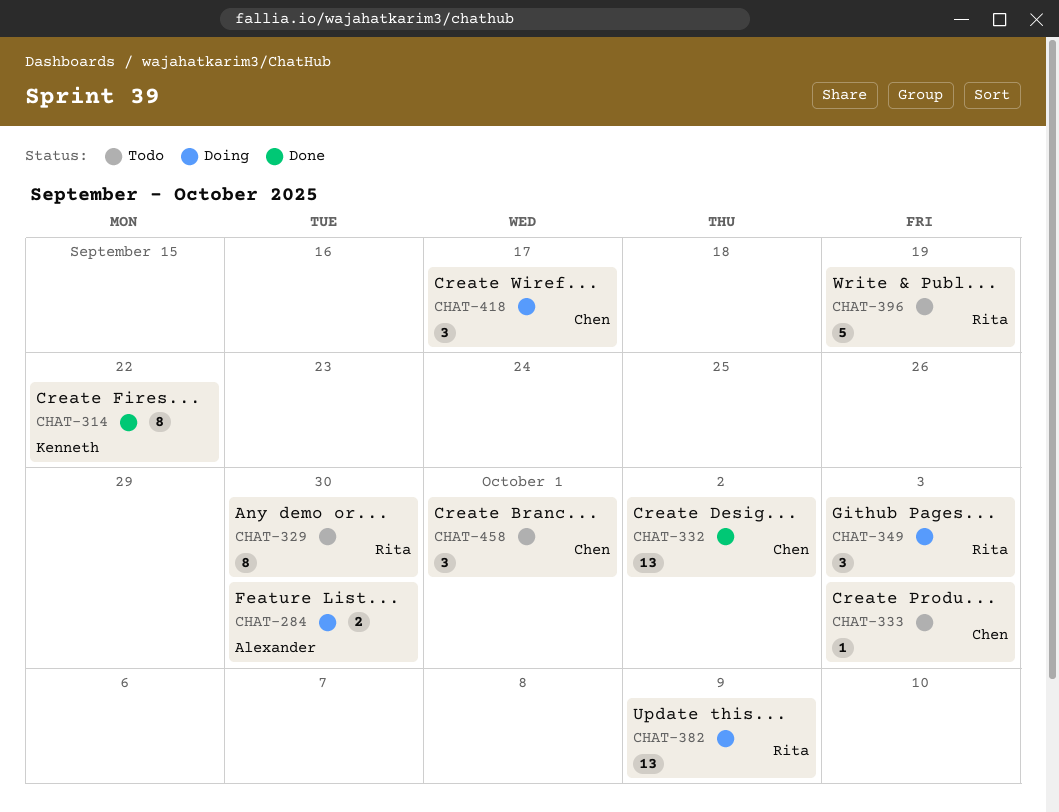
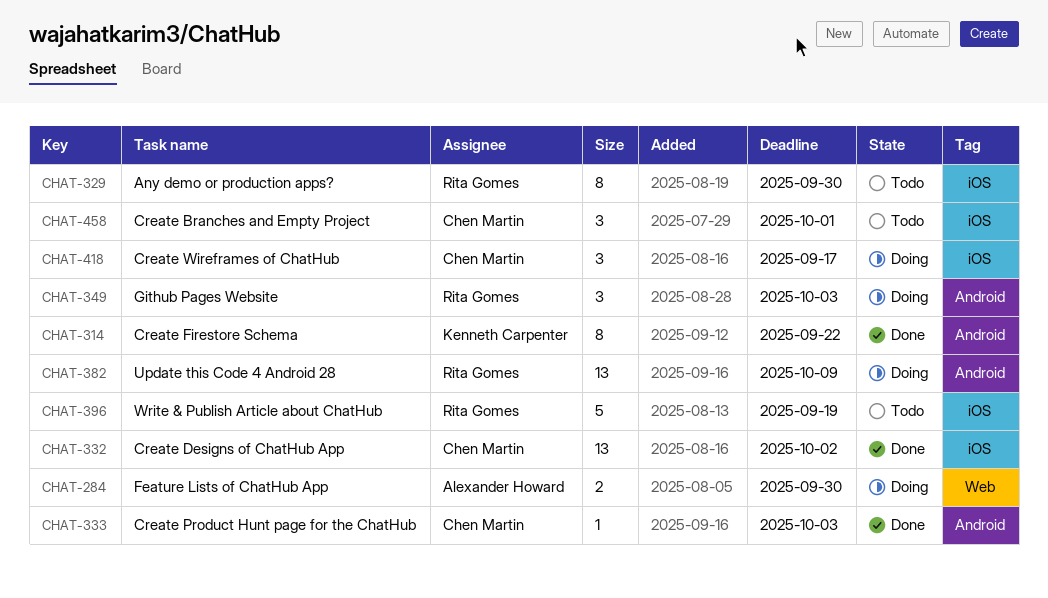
CHAT-333, status: Todo -> Done

